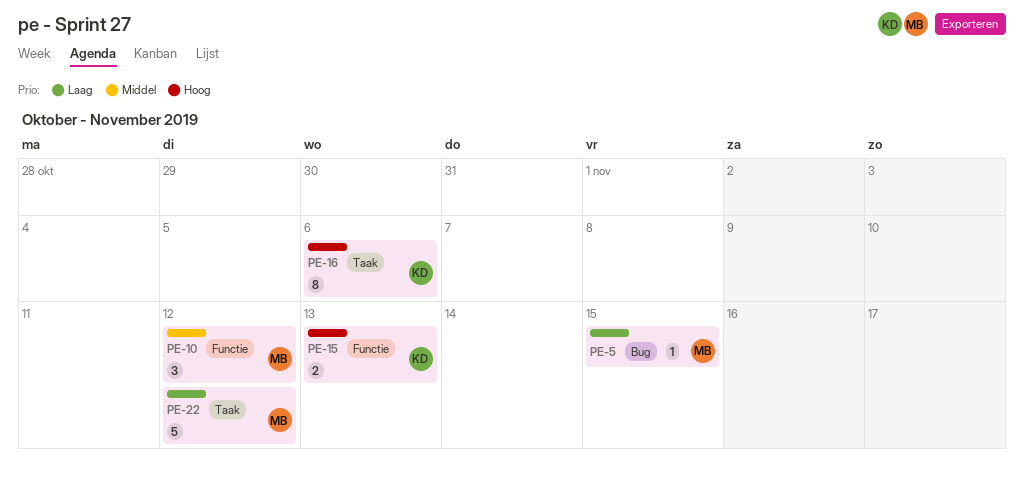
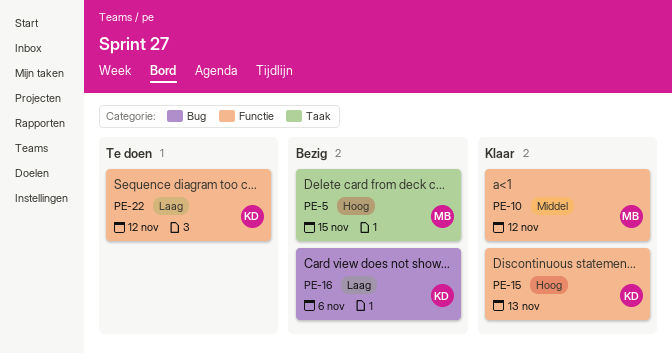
PE-5, priority: Laag -> Hoog
PE-5, label: Bug -> Taak
PE-16, priority: Hoog -> Laag
PE-16, label: Taak -> Bug
PE-22, owner: MB -> KD
PE-22, label: Taak -> Functie

